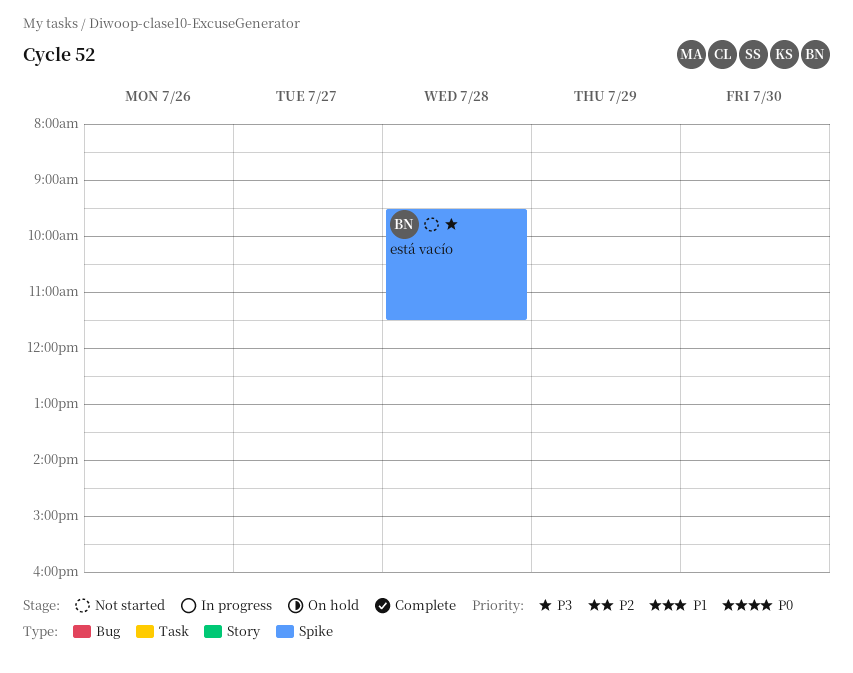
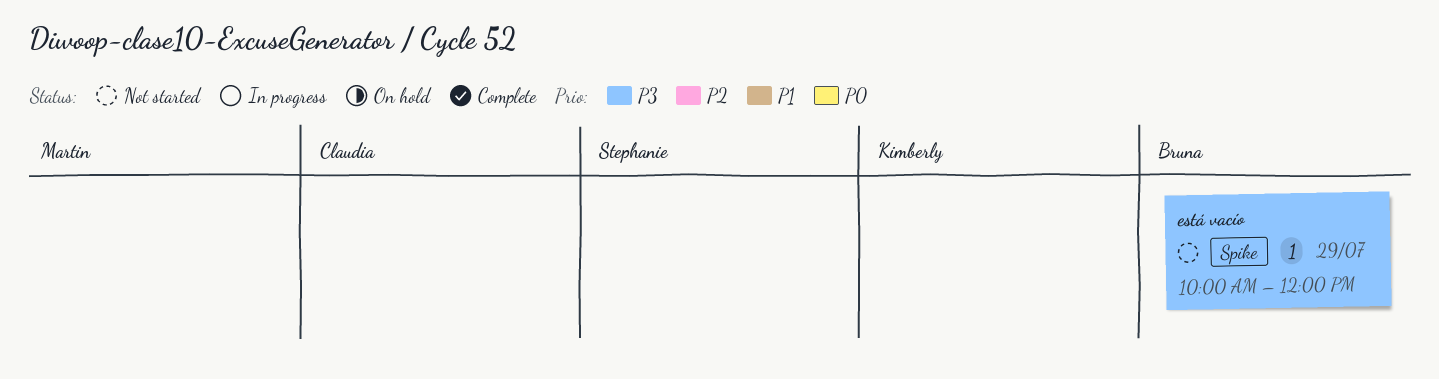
está vacío, day: Jul 28 -> Jul 29
está vacío, begins: 09:30 -> 10:00
está vacío, ends: 11:30 -> 12:00

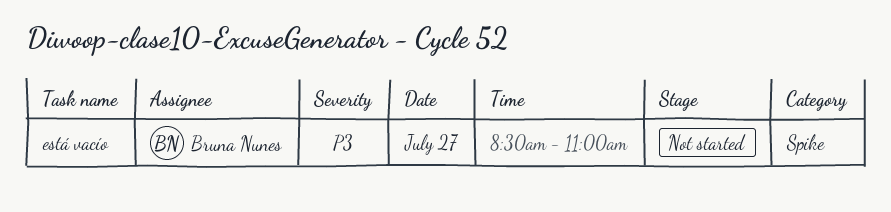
está vacío, day: Jul 29 -> Jul 27
está vacío, begins: 10:00 -> 08:30
está vacío, ends: 12:00 -> 11:00

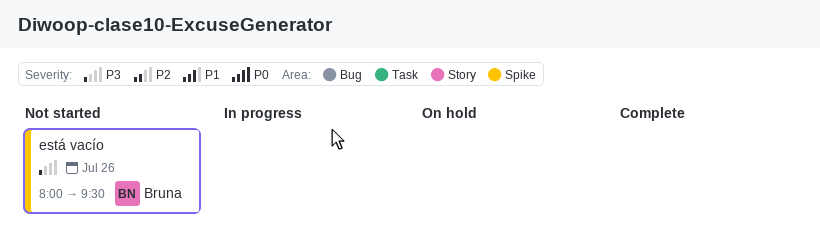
está vacío, day: Jul 27 -> Jul 26
está vacío, begins: 08:30 -> 08:00
está vacío, ends: 11:00 -> 09:30

